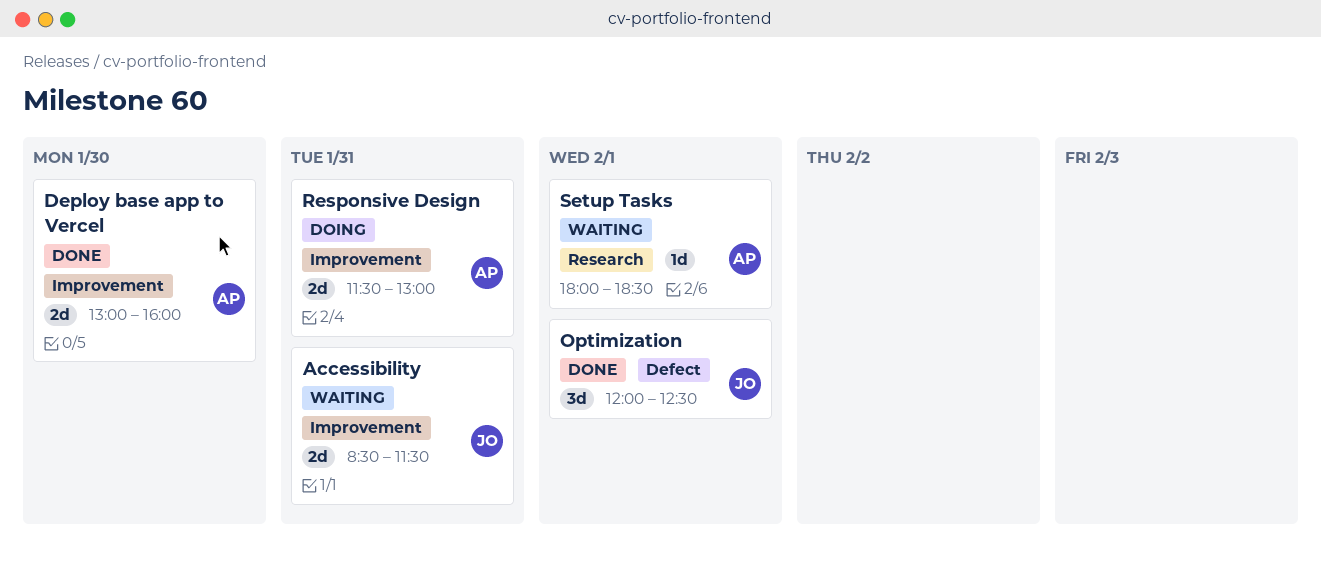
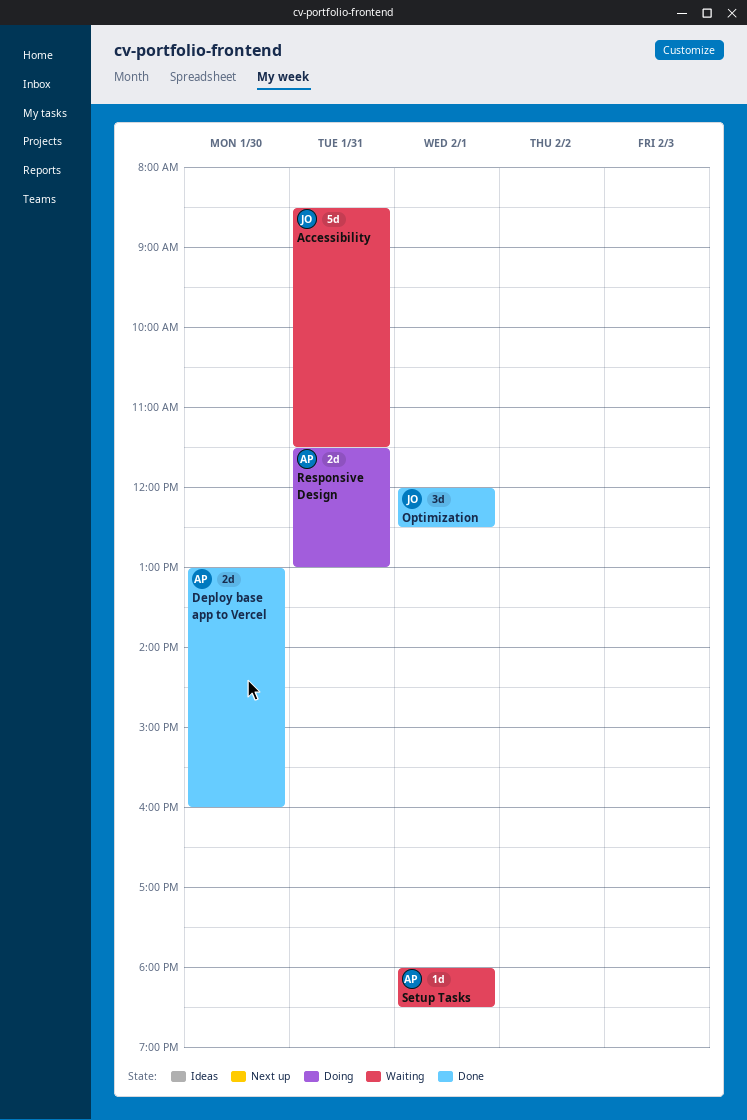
Accessibility, estimate: 2d -> 5d

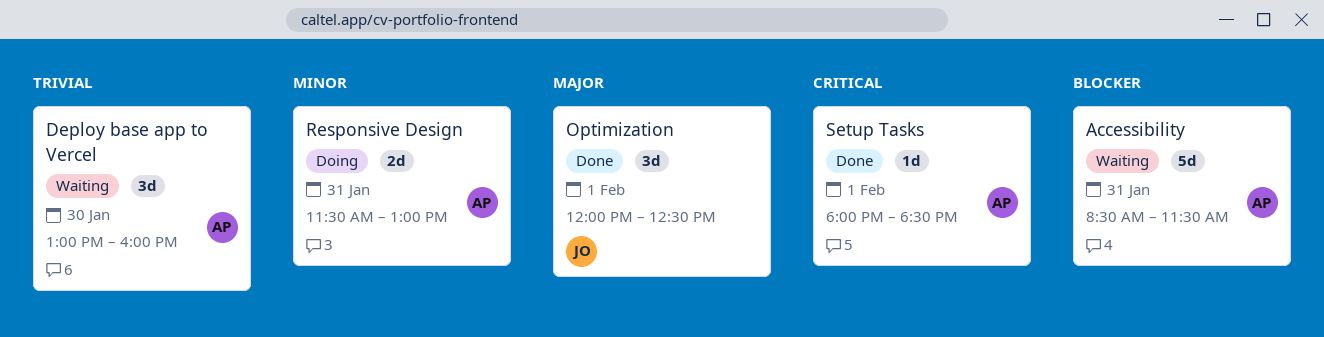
Accessibility, owner: JO -> AP
Deploy base app to Vercel, status: Done -> Waiting
Deploy base app to Vercel, estimate: 2d -> 3d
Setup Tasks, status: Waiting -> Done

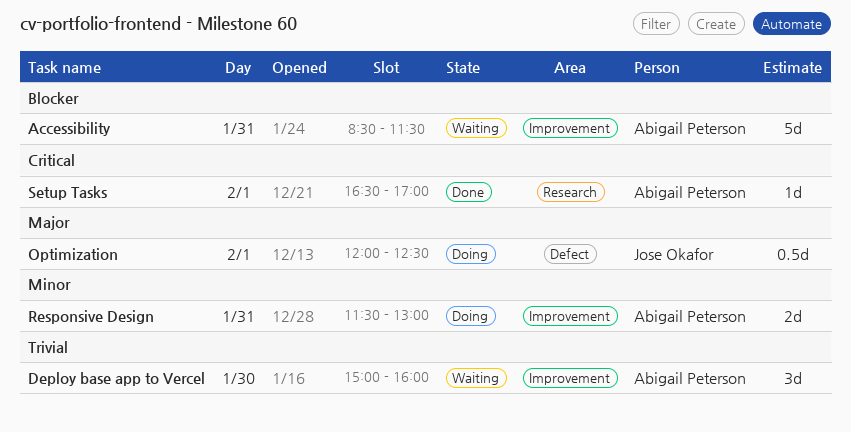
Deploy base app to Vercel, begins: 13:00 -> 15:00
Optimization, status: Done -> Doing
Optimization, estimate: 3d -> 0.5d
Setup Tasks, begins: 18:00 -> 16:30
Setup Tasks, ends: 18:30 -> 17:00

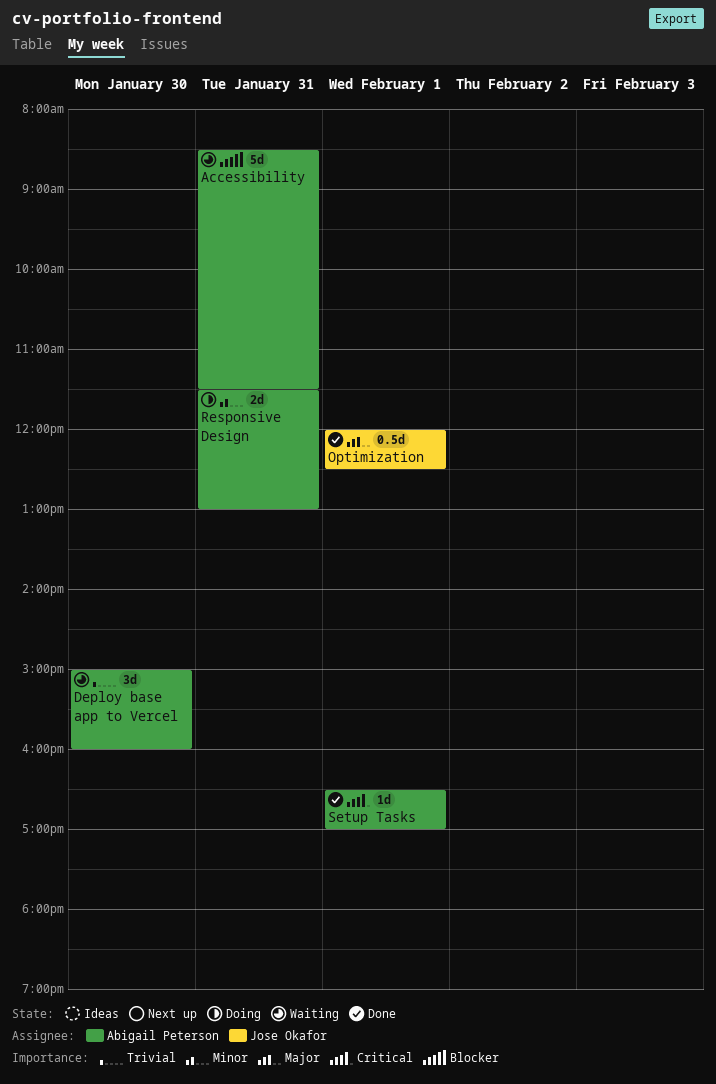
Optimization, status: Doing -> Done

